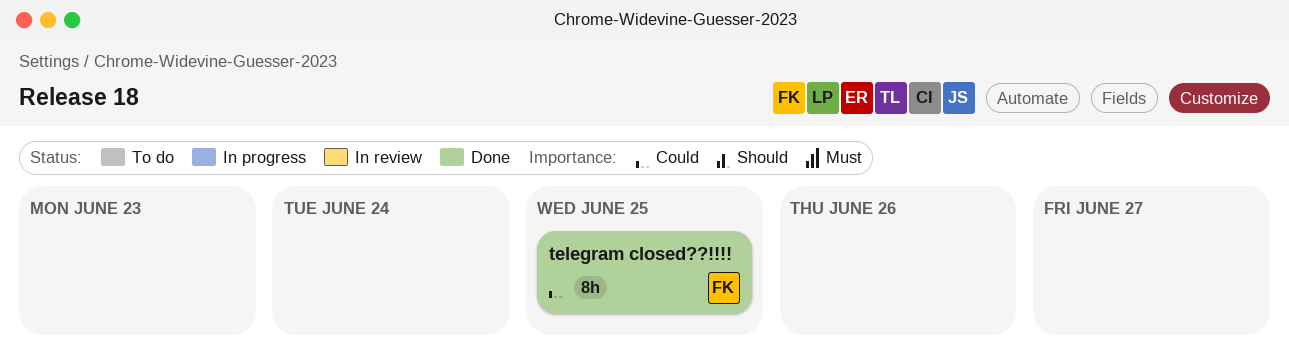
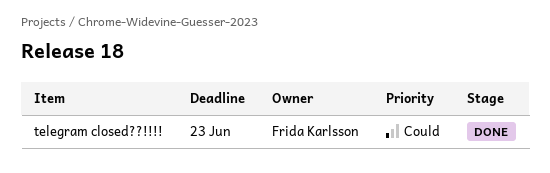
telegram closed??!!!!, due: Jun 25 -> Jun 23

